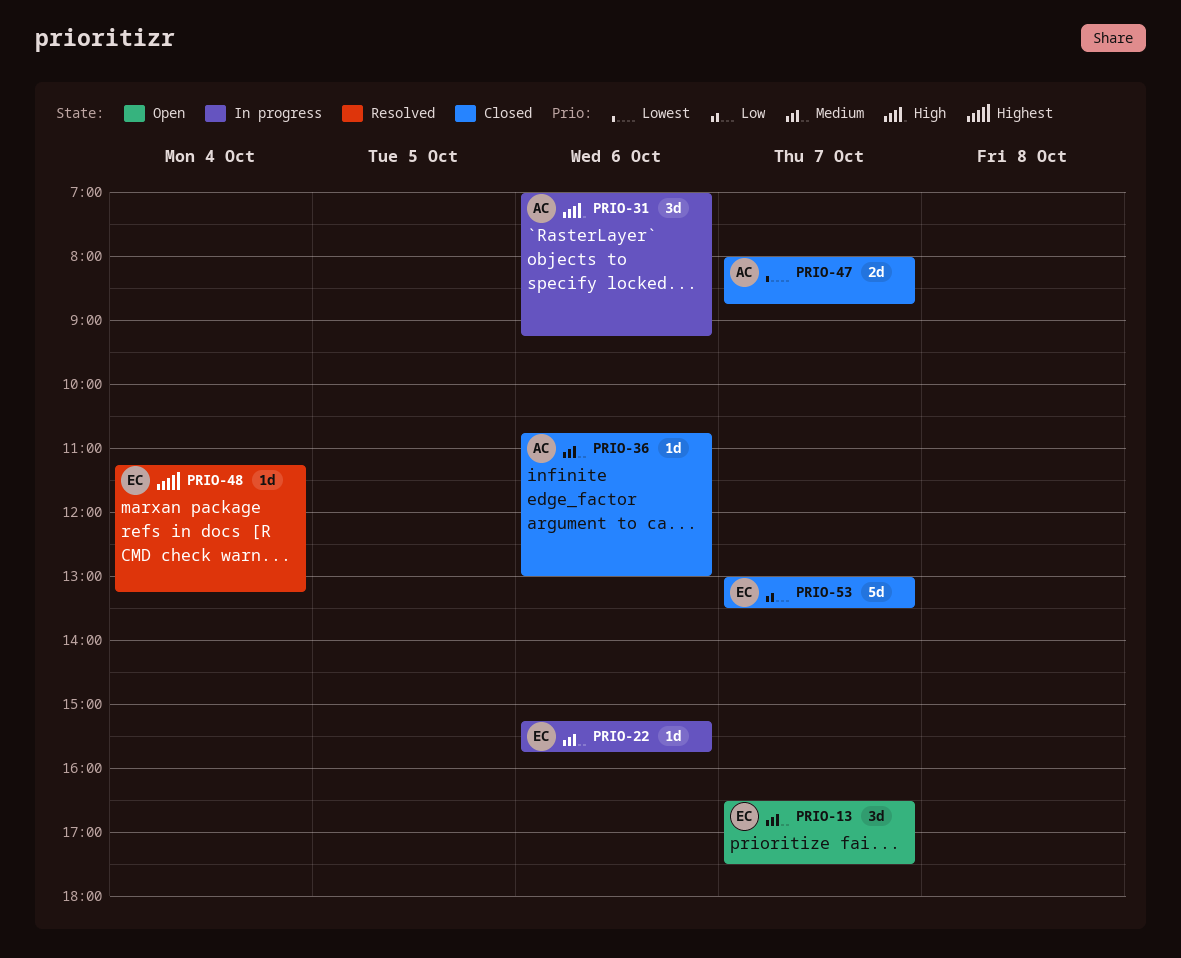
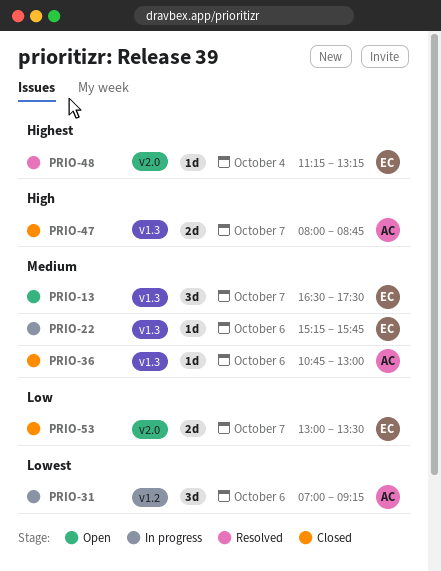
PRIO-31, priority: High -> Lowest
PRIO-47, priority: Lowest -> High
PRIO-53, estimate: 5d -> 2d

